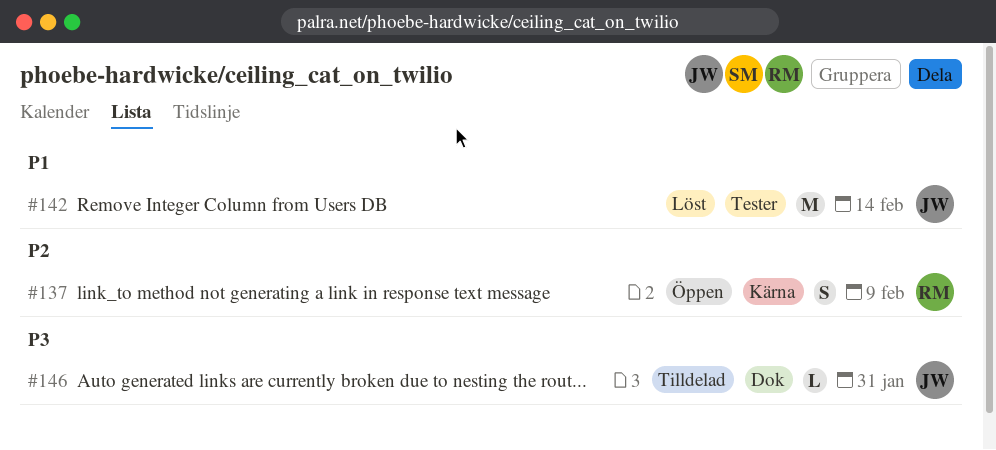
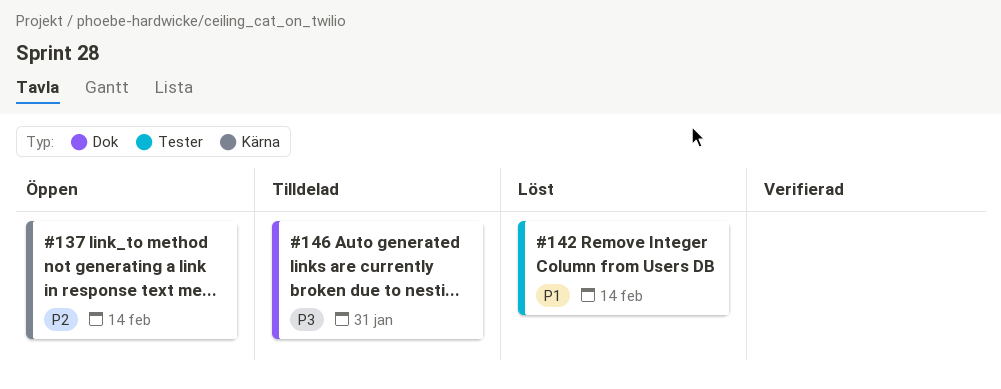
#137, due: Feb 9 -> Feb 14

